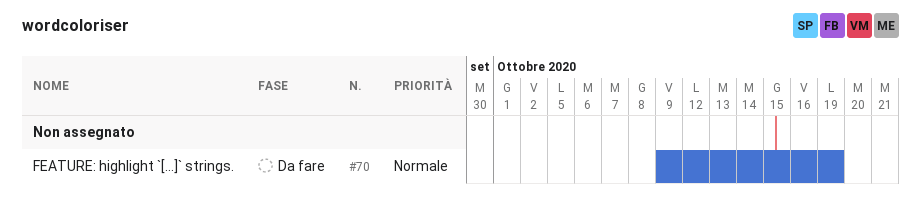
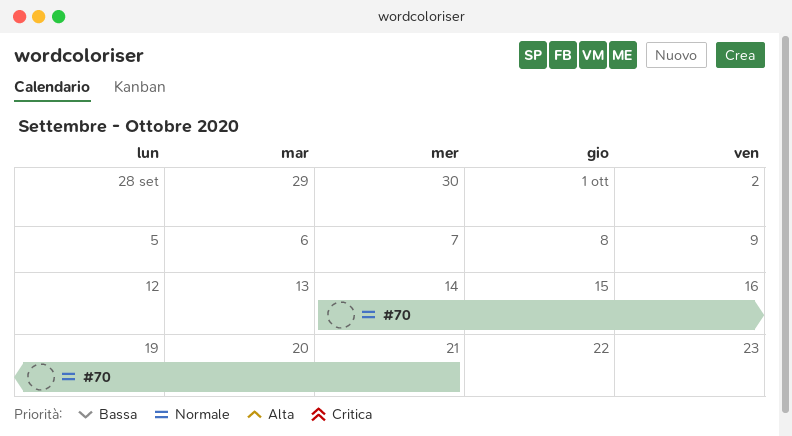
#70, start: Oct 9 -> Oct 14
#70, due: Oct 19 -> Oct 21

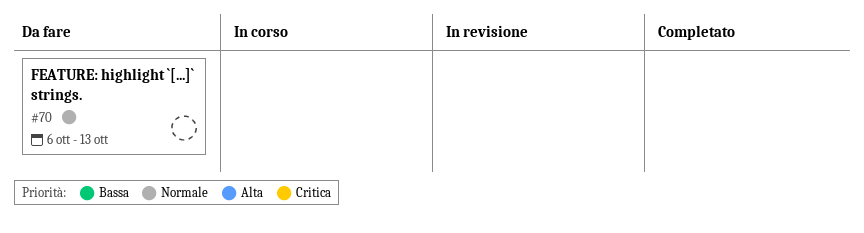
#70, start: Oct 14 -> Oct 6
#70, due: Oct 21 -> Oct 13

